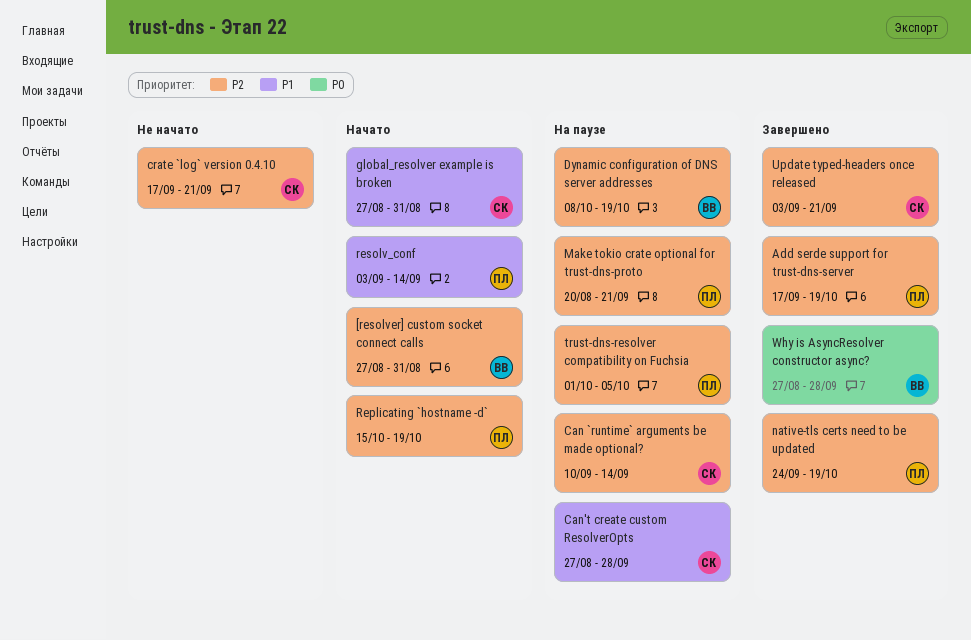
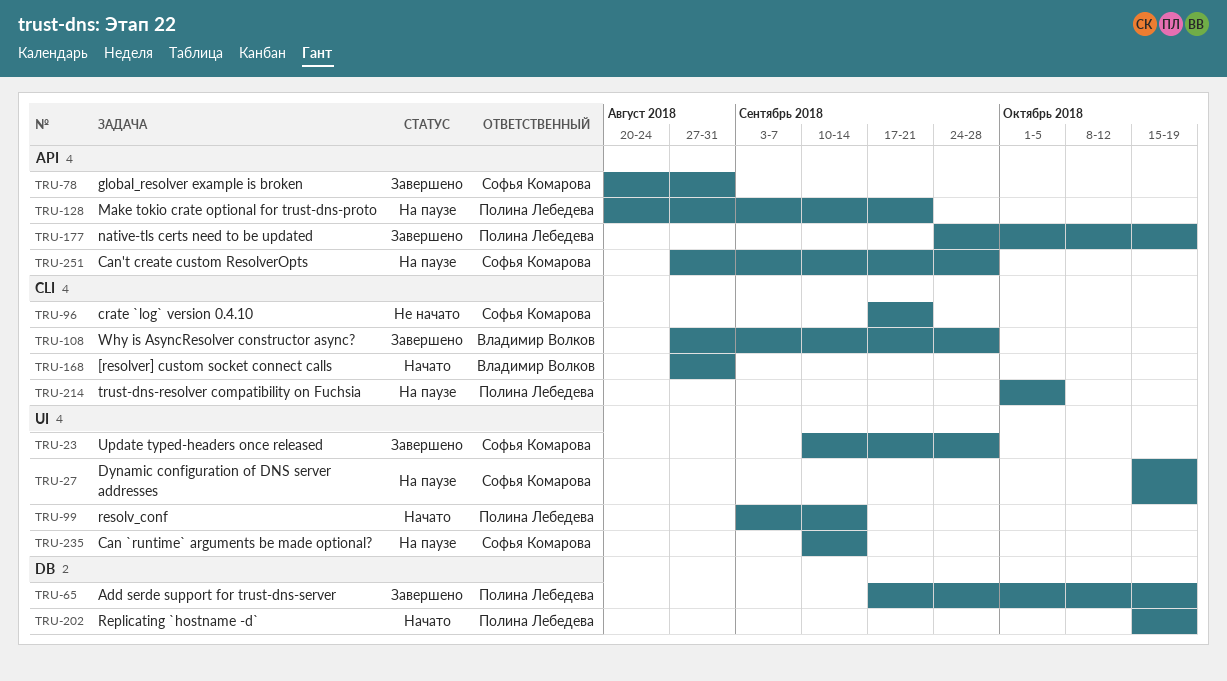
Dynamic configuration of DNS server addresses, owner: Владимир Волков -> Софья Комарова
Dynamic configuration of DNS server addresses, start: Oct 8 -> Oct 15
global_resolver example is broken, status: Начато -> Завершено
global_resolver example is broken, start: Aug 27 -> Aug 20
Update typed-headers once released, start: Sep 3 -> Sep 10
Update typed-headers once released, due: Sep 21 -> Sep 28

